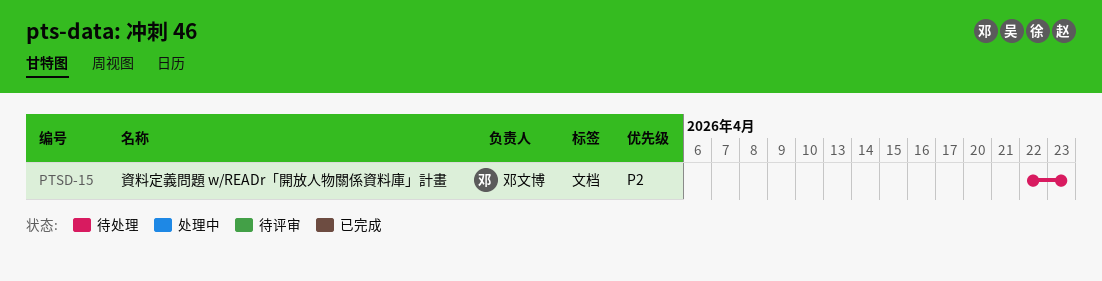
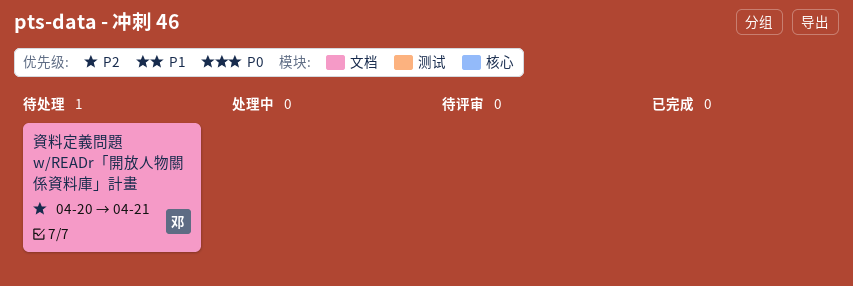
資料定義問題 w/READr「開放人物關係資料庫」計畫, start: Apr 22 -> Apr 20
資料定義問題 w/READr「開放人物關係資料庫」計畫, due: Apr 23 -> Apr 21

